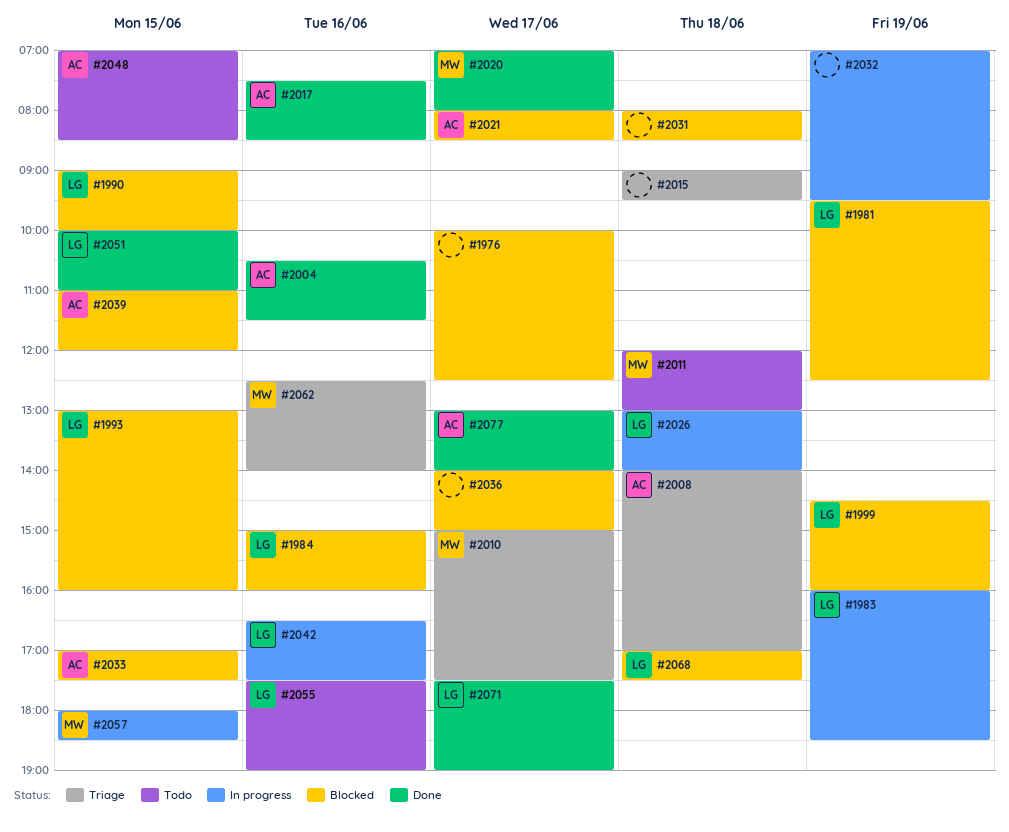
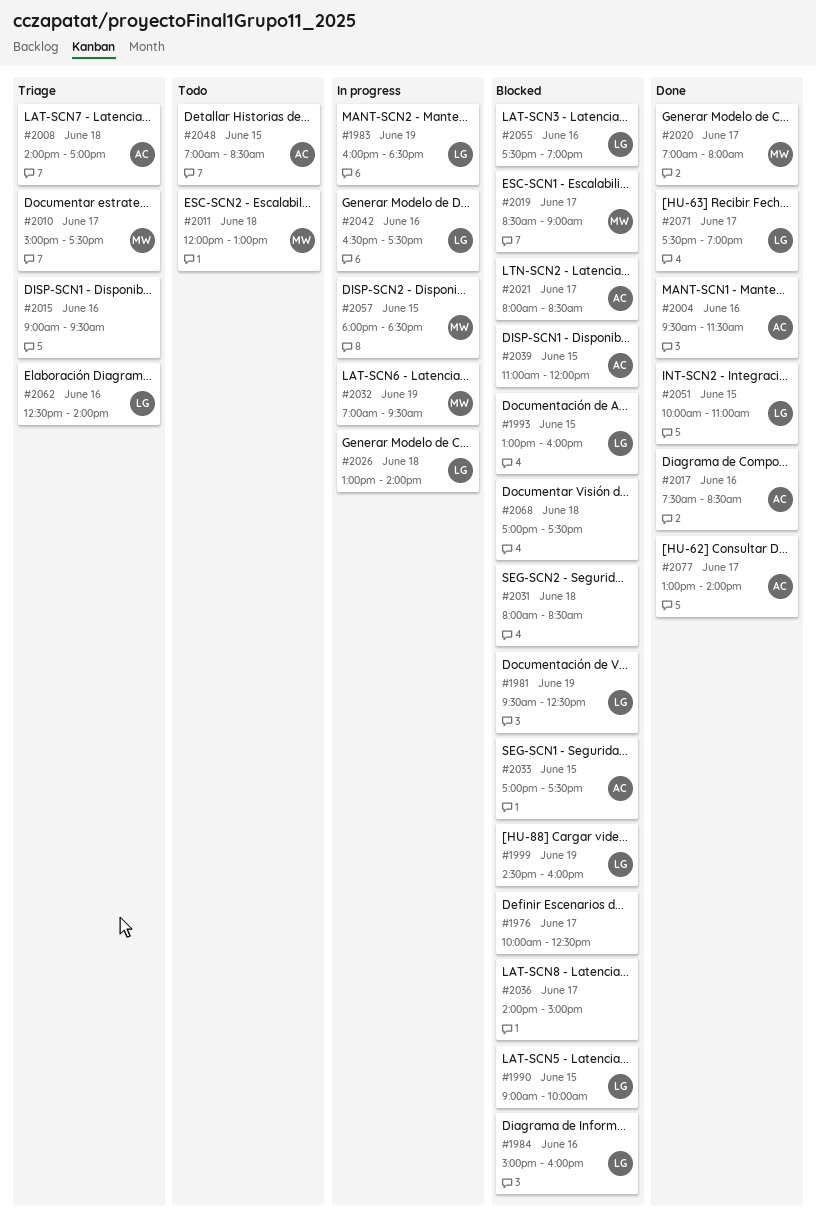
#2004, begins: 10:30 -> 09:30
#2015, day: Jun 18 -> Jun 16
#2019: none -> present
#2032, owner: none -> MW
#2055, status: Todo -> Blocked
#2062, owner: MW -> LG
#2068, owner: LG -> none

